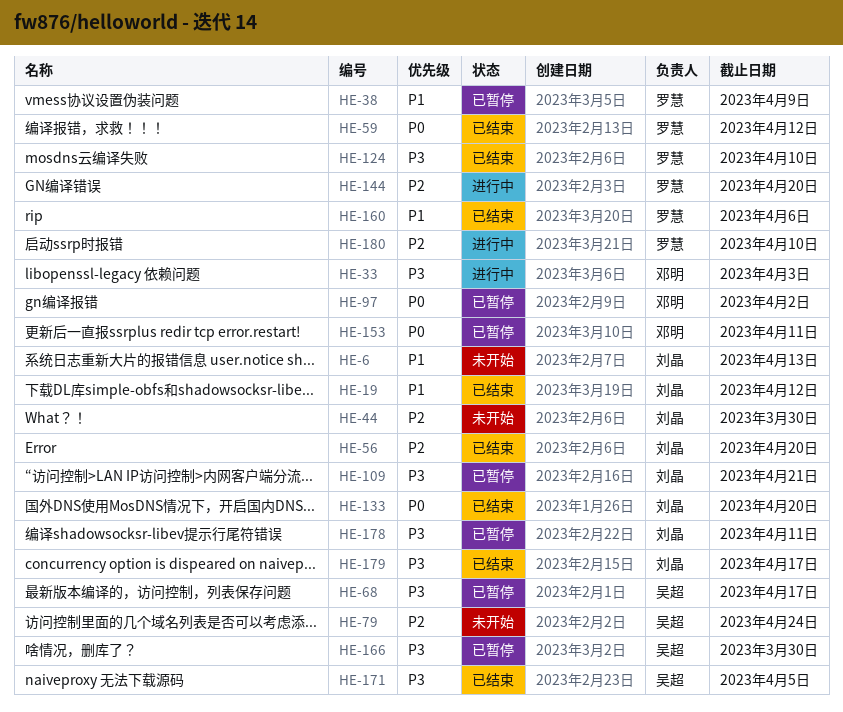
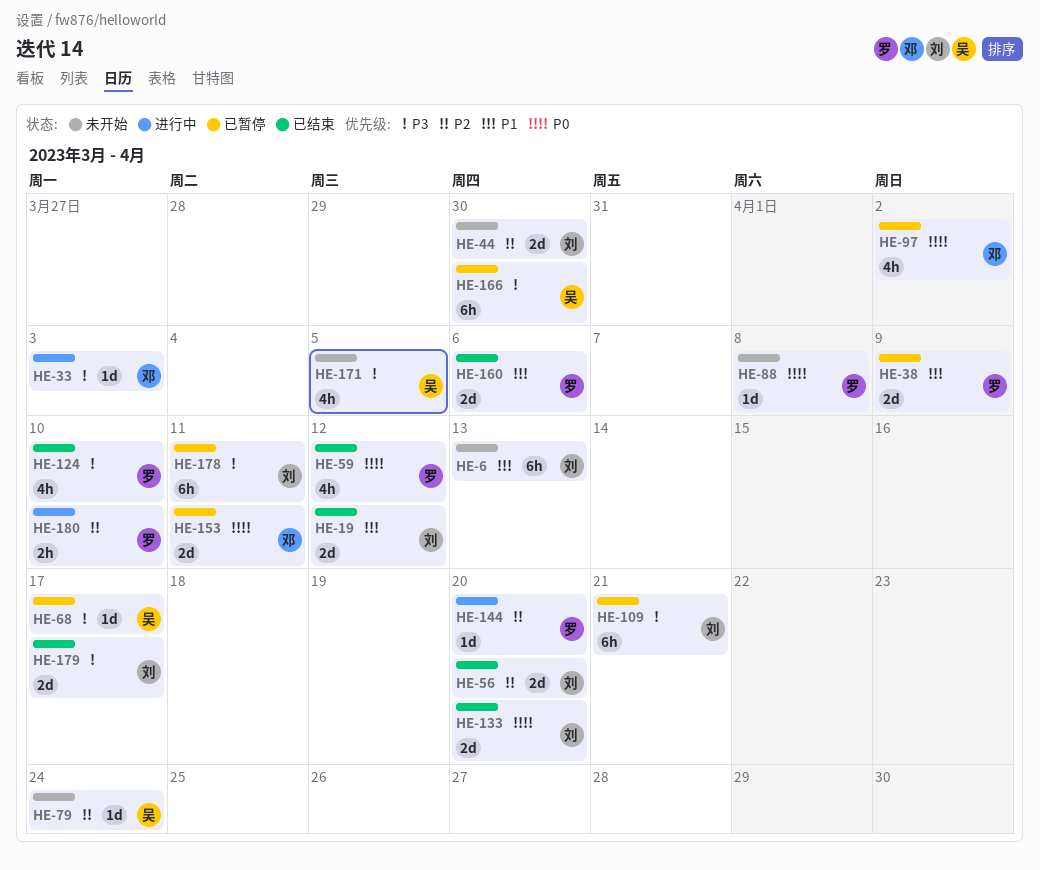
HE-88: none -> present
HE-171, status: 已结束 -> 未开始

